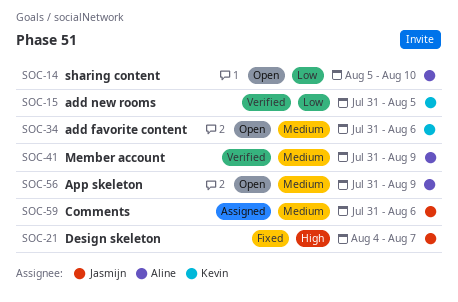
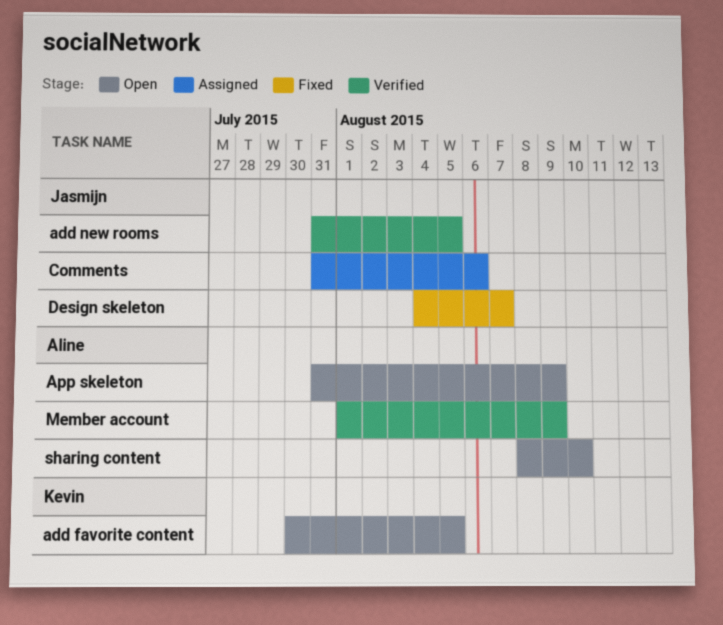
add favorite content, start: Jul 31 -> Jul 30
add favorite content, due: Aug 6 -> Aug 5
add new rooms, owner: Kevin -> Jasmijn
Member account, start: Jul 31 -> Aug 1
sharing content, start: Aug 5 -> Aug 8

